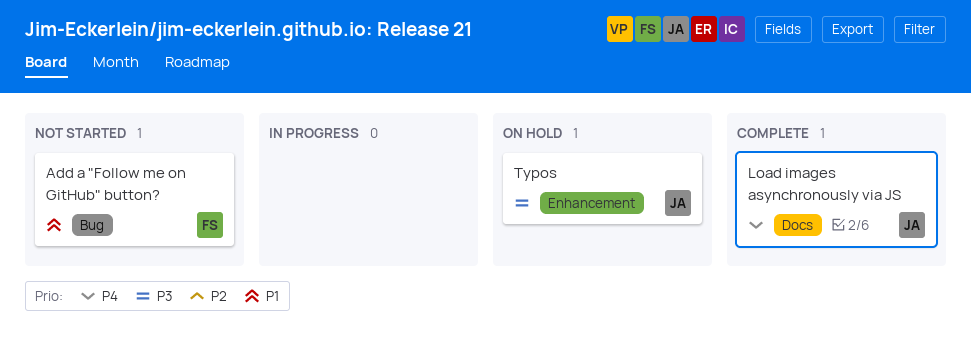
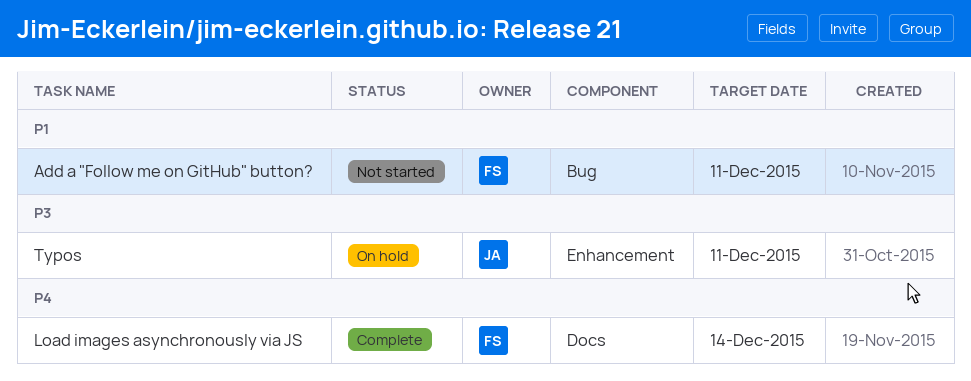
Load images asynchronously via JS, owner: JA -> FS

